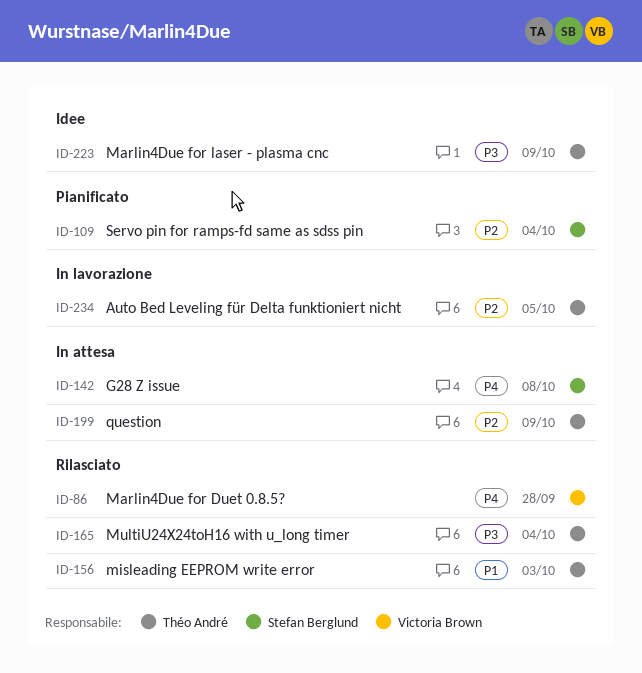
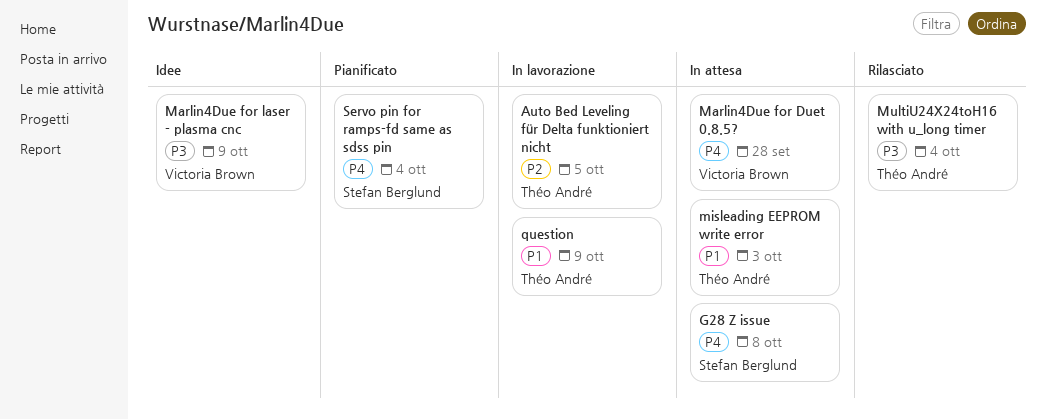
Marlin4Due for Duet 0.8.5?, status: Rilasciato -> In attesa
Marlin4Due for laser - plasma cnc, owner: Théo André -> Victoria Brown
misleading EEPROM write error, status: Rilasciato -> In attesa
question, status: In attesa -> In lavorazione
question, priority: P2 -> P1
Servo pin for ramps-fd same as sdss pin, priority: P2 -> P4

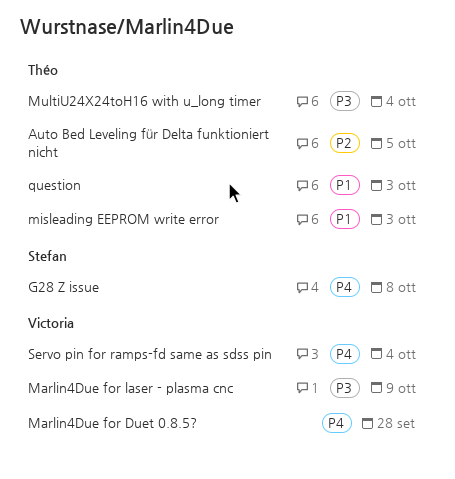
question, due: Oct 9 -> Oct 3
Servo pin for ramps-fd same as sdss pin, owner: Stefan Berglund -> Victoria Brown

